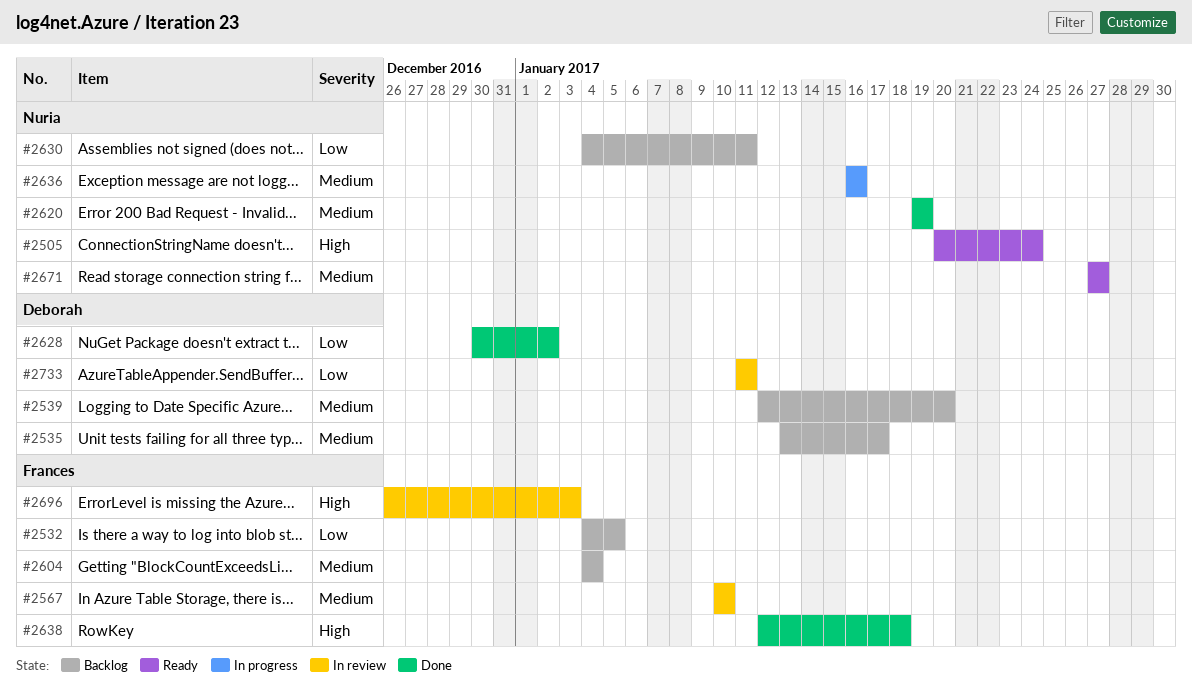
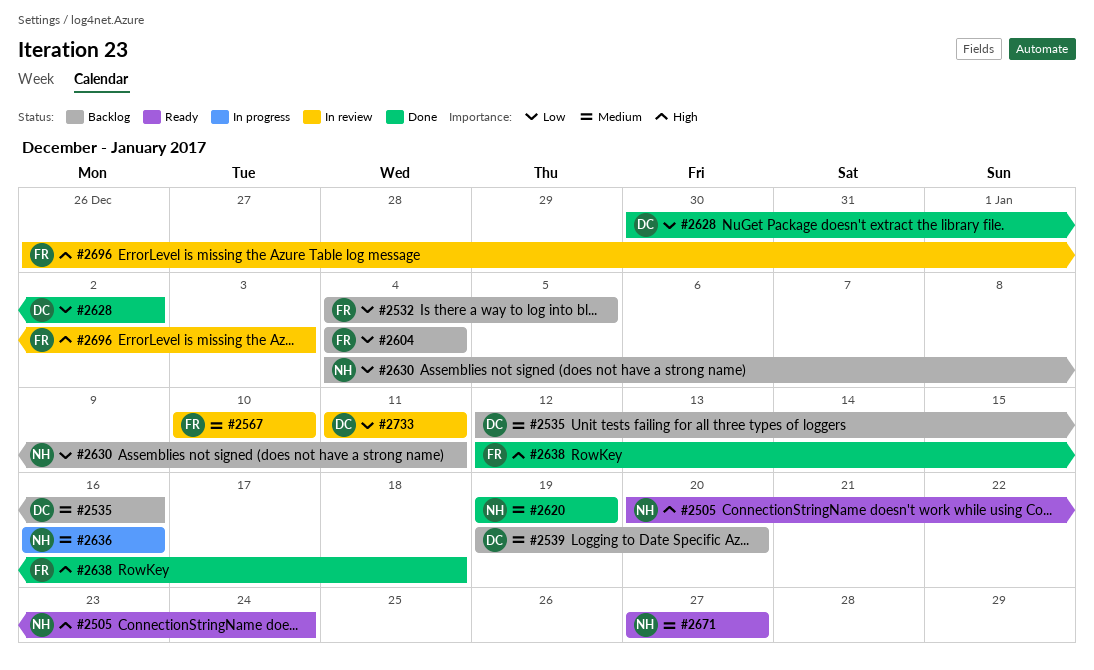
#2535, start: Jan 13 -> Jan 12
#2535, due: Jan 17 -> Jan 16
#2539, start: Jan 12 -> Jan 19
#2604, priority: Medium -> Low

